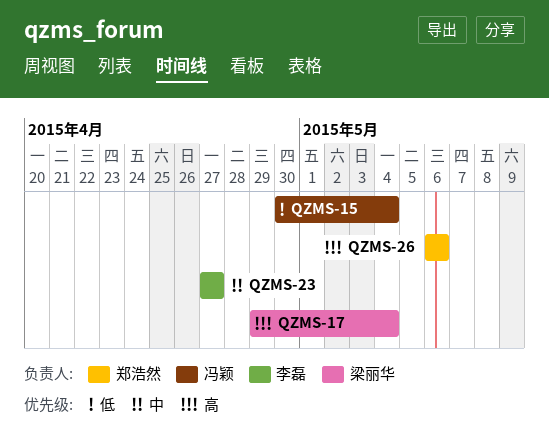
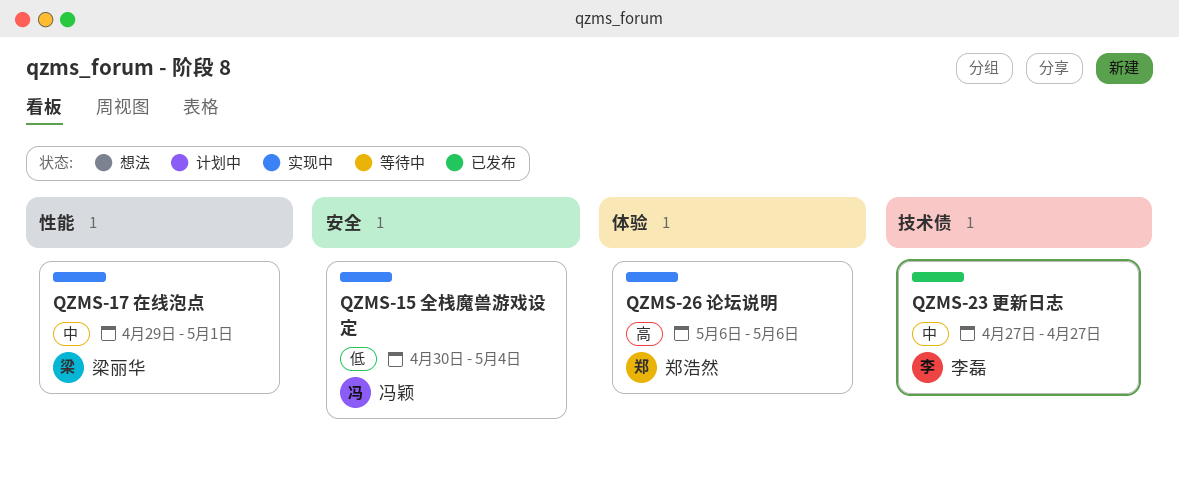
QZMS-17, priority: 高 -> 中
QZMS-17, due: May 4 -> May 1

